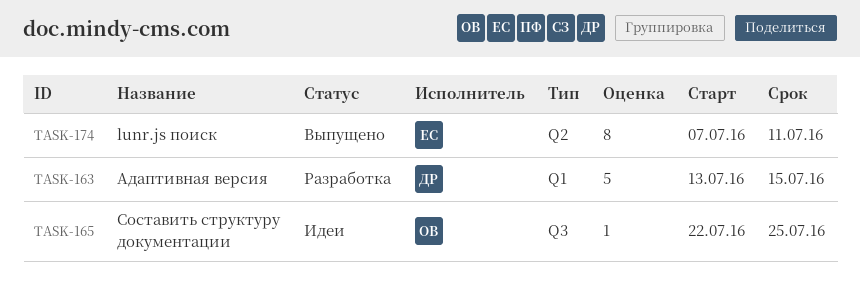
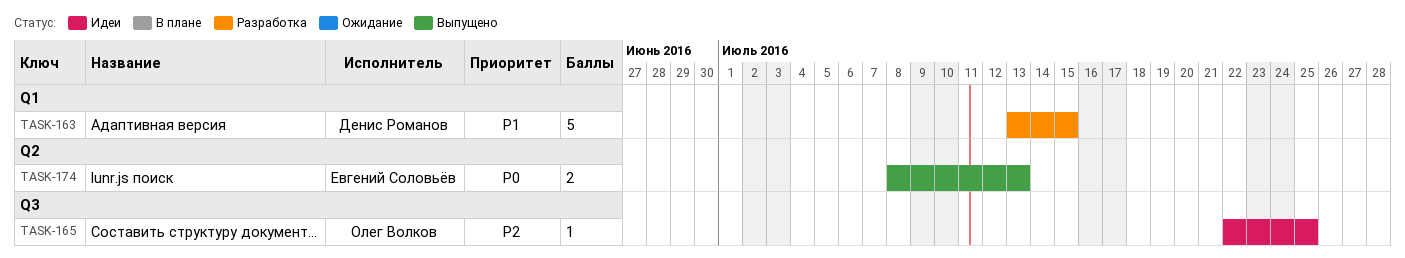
TASK-174, estimate: 8 -> 2
TASK-174, start: Jul 7 -> Jul 8
TASK-174, due: Jul 11 -> Jul 13

